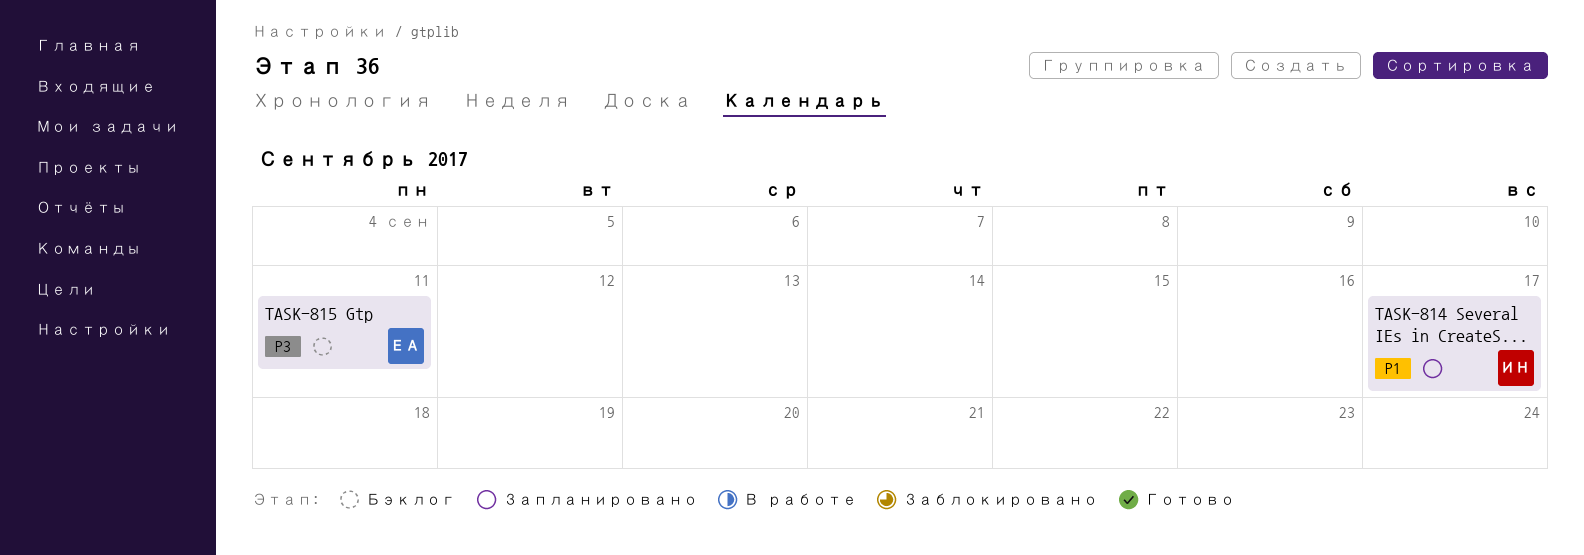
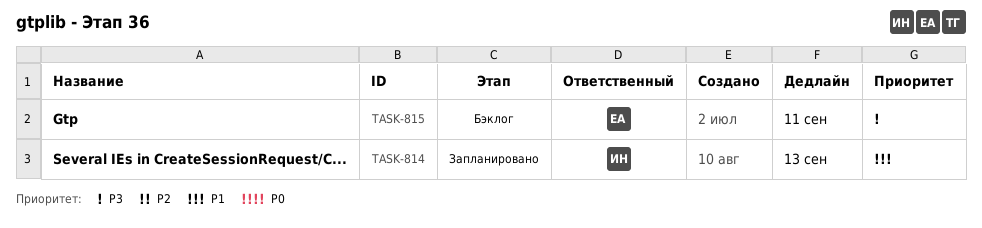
TASK-814, due: Sep 17 -> Sep 13

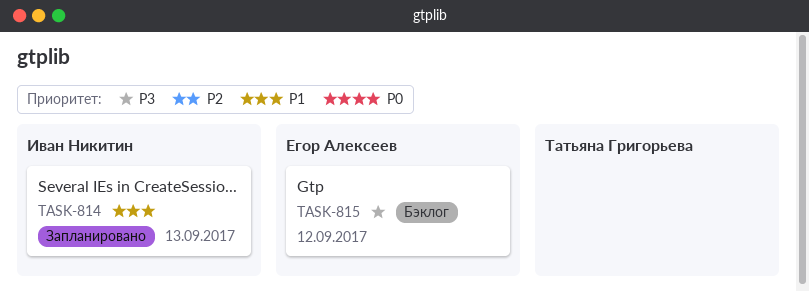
TASK-815, due: Sep 11 -> Sep 12

